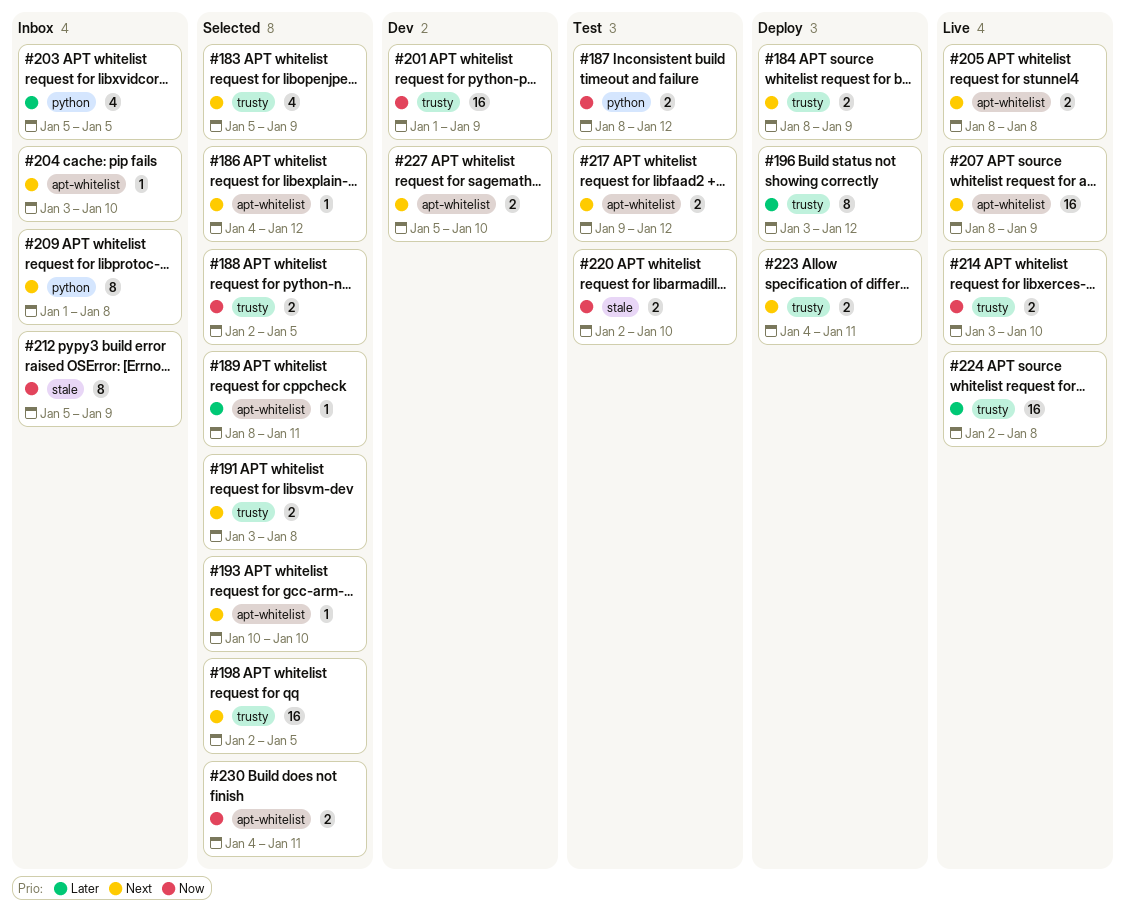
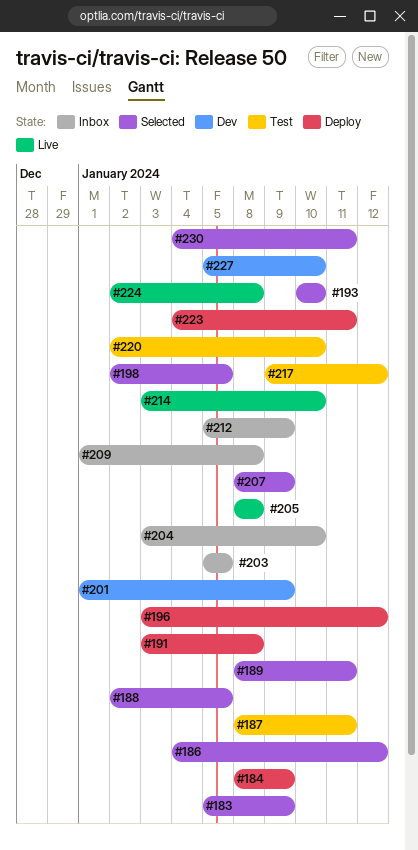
#187, due: Jan 12 -> Jan 11
#191, status: Selected -> Deploy
#207, status: Live -> Selected

